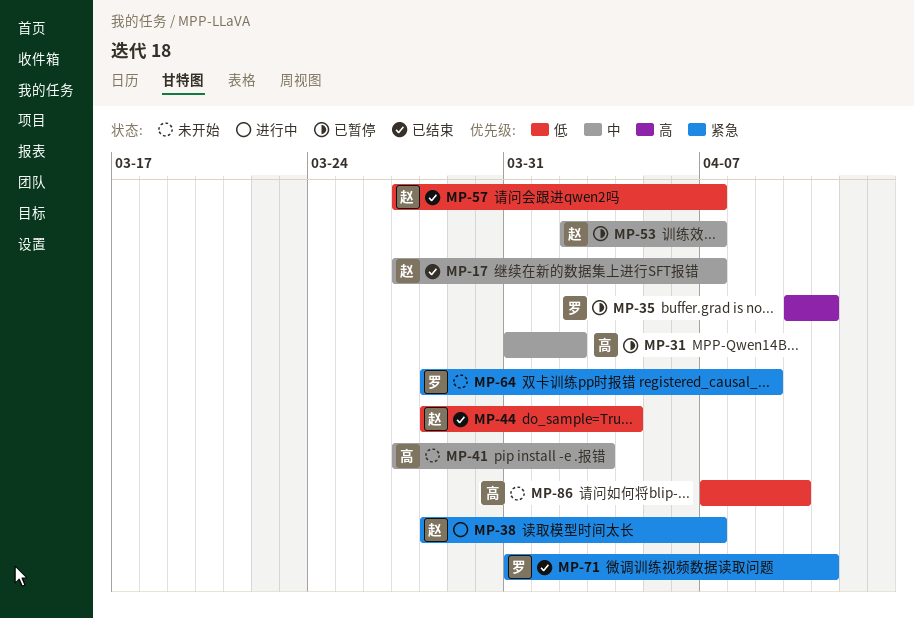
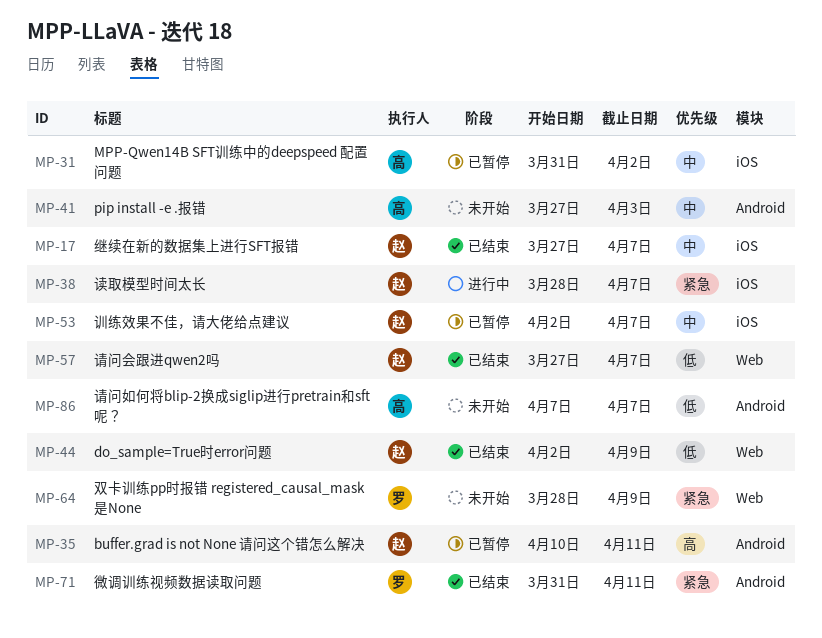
MP-35, owner: 罗 -> 赵
MP-44, start: Mar 28 -> Apr 2
MP-44, due: Apr 4 -> Apr 9
MP-86, due: Apr 10 -> Apr 7

